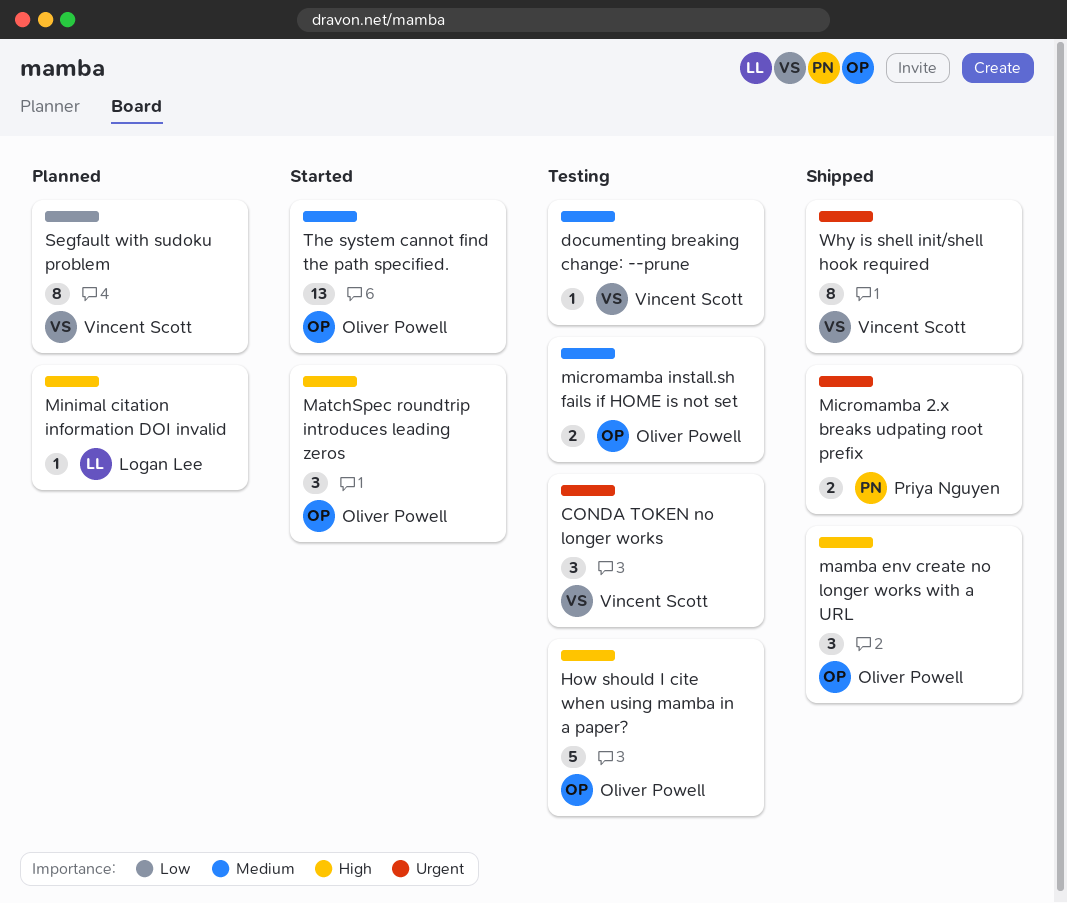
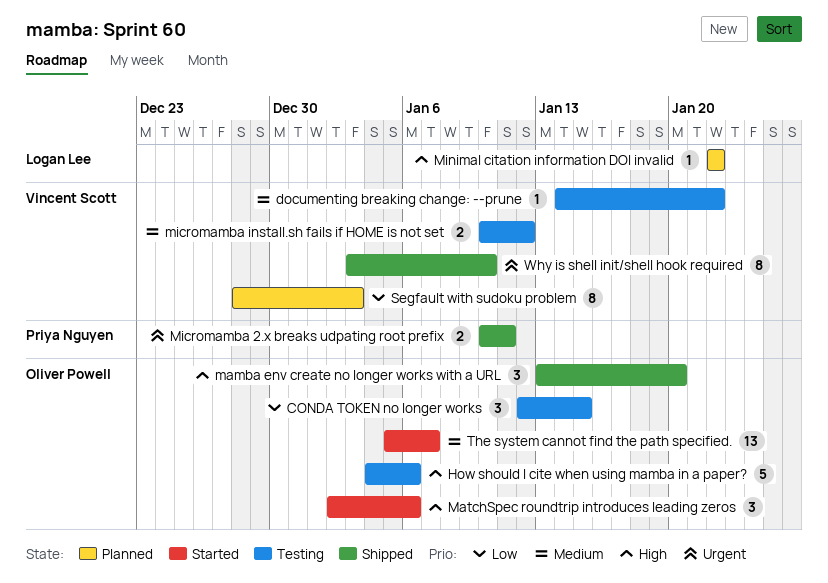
CONDA TOKEN no longer works, owner: Vincent Scott -> Oliver Powell
CONDA TOKEN no longer works, priority: Urgent -> Low
micromamba install.sh fails if HOME is not set, owner: Oliver Powell -> Vincent Scott

